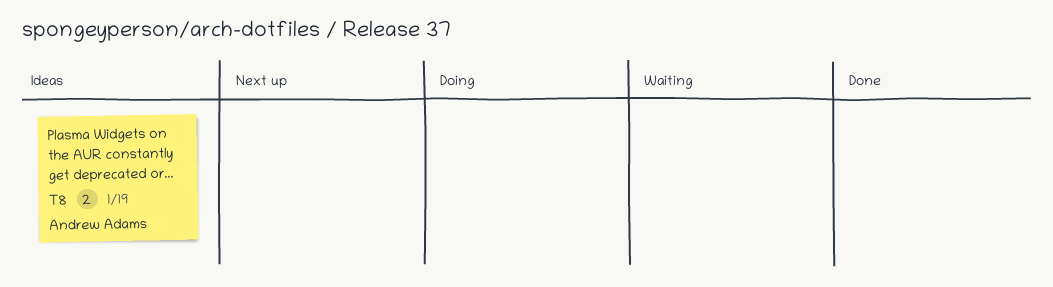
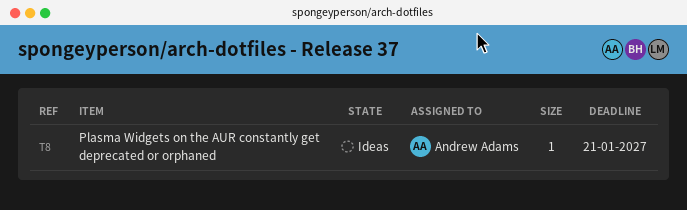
T8, estimate: 2 -> 1
T8, due: Jan 19 -> Jan 21

